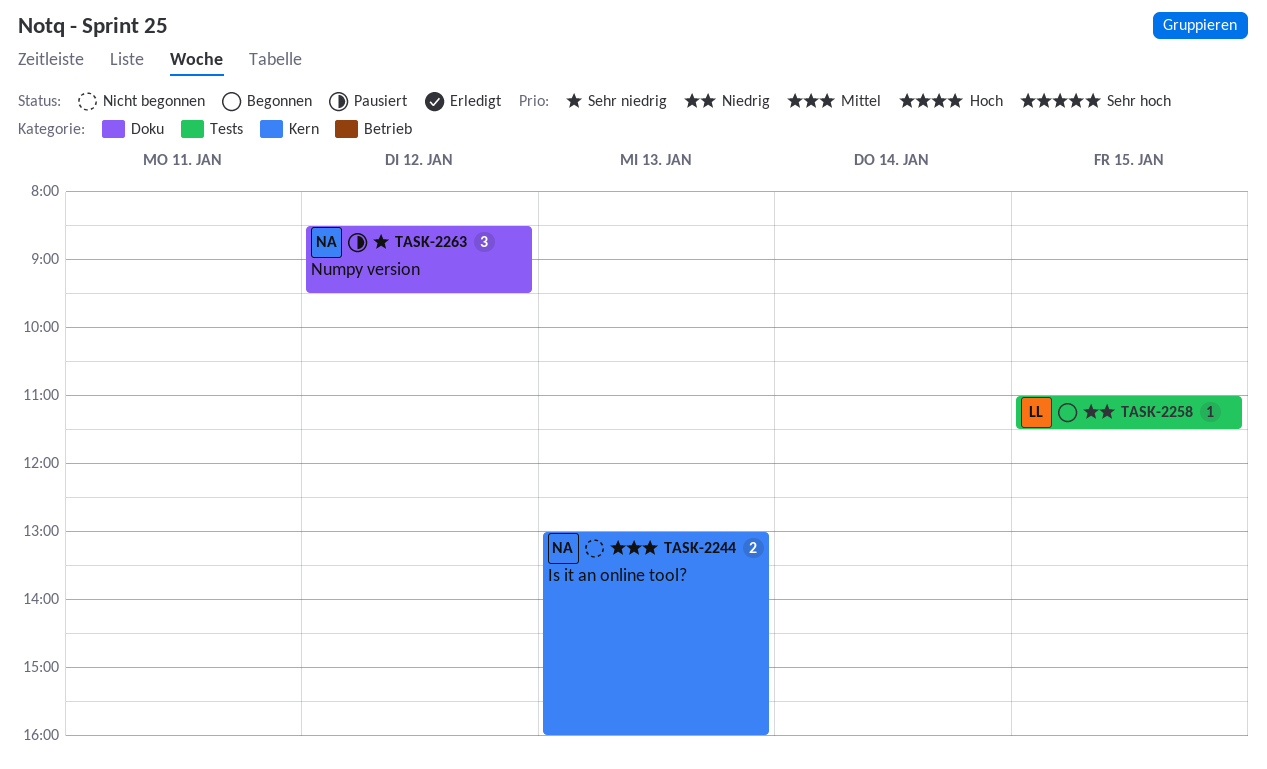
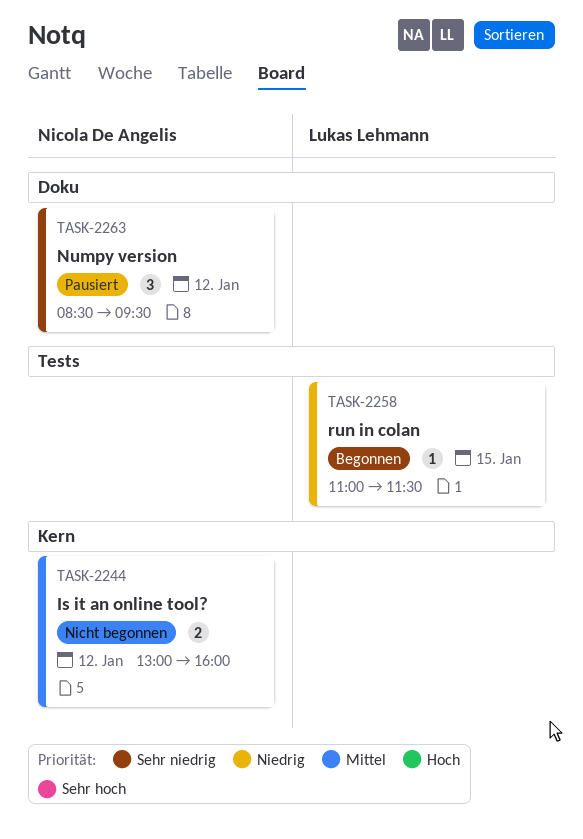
TASK-2244, day: Jan 13 -> Jan 12

